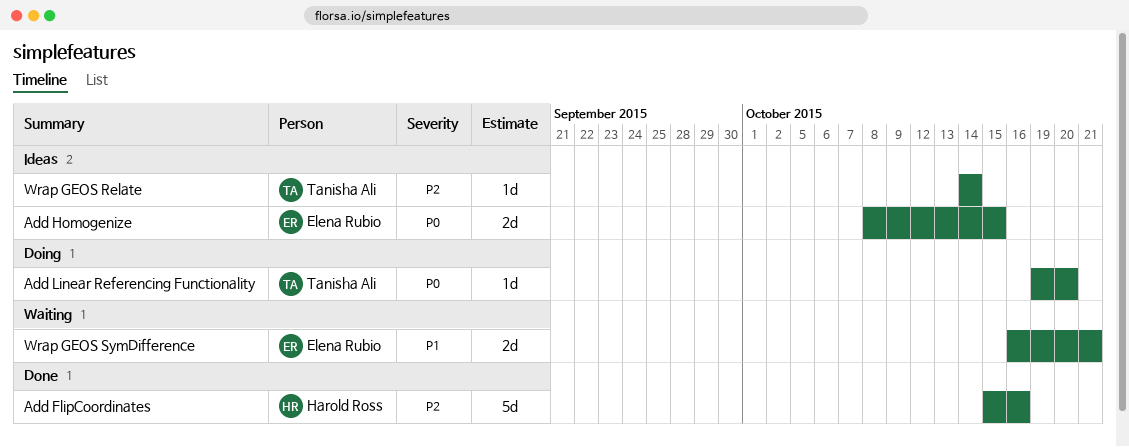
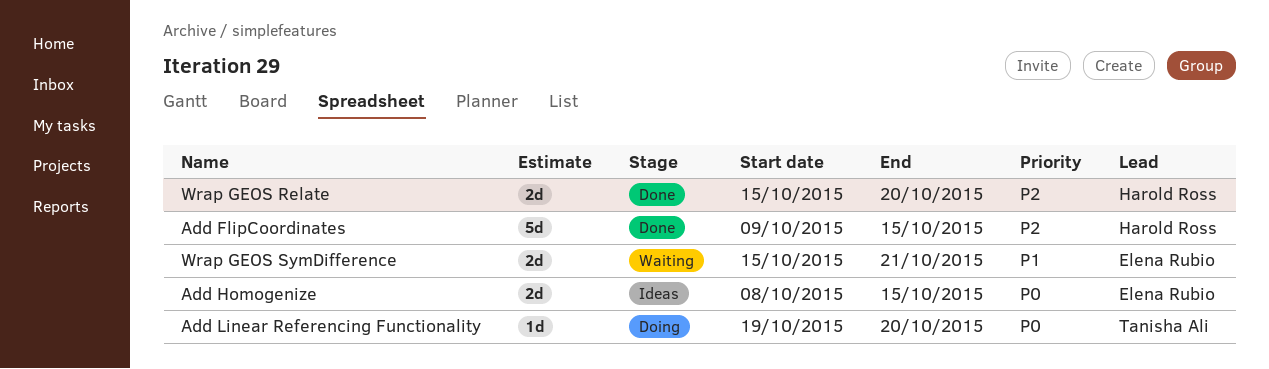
Add FlipCoordinates, start: Oct 15 -> Oct 9
Add FlipCoordinates, due: Oct 16 -> Oct 15
Wrap GEOS Relate, status: Ideas -> Done
Wrap GEOS Relate, owner: Tanisha Ali -> Harold Ross
Wrap GEOS Relate, estimate: 1d -> 2d
Wrap GEOS Relate, start: Oct 14 -> Oct 15
Wrap GEOS Relate, due: Oct 14 -> Oct 20
Wrap GEOS SymDifference, start: Oct 16 -> Oct 15

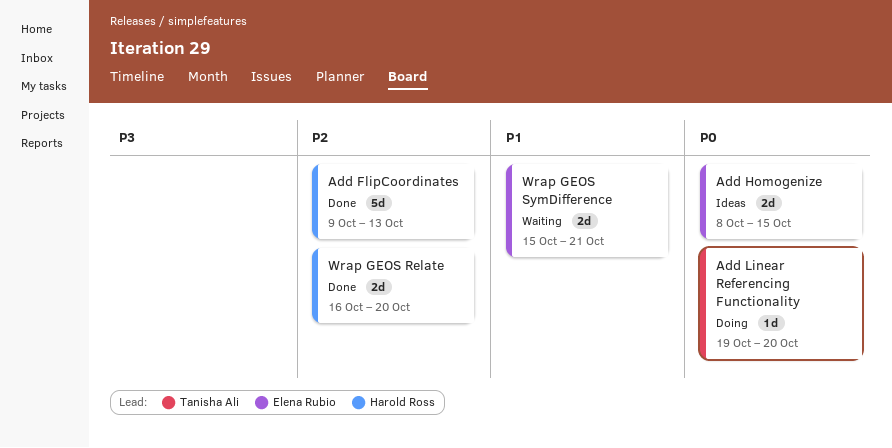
Add FlipCoordinates, due: Oct 15 -> Oct 13
Wrap GEOS Relate, start: Oct 15 -> Oct 16

